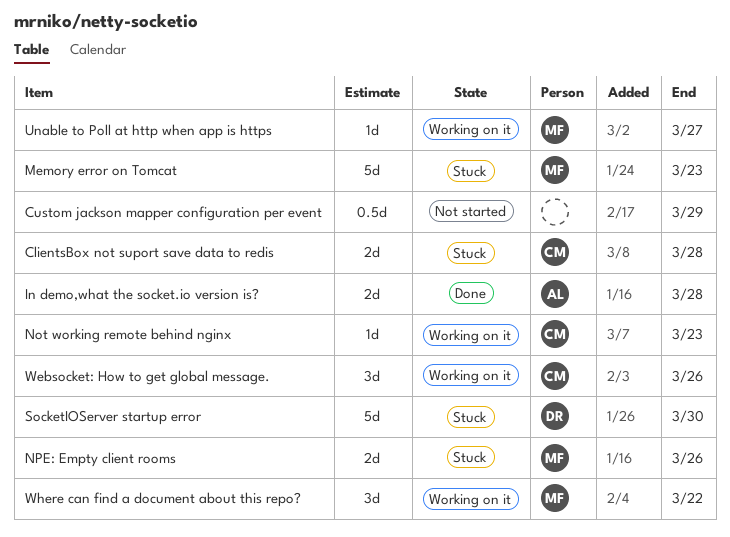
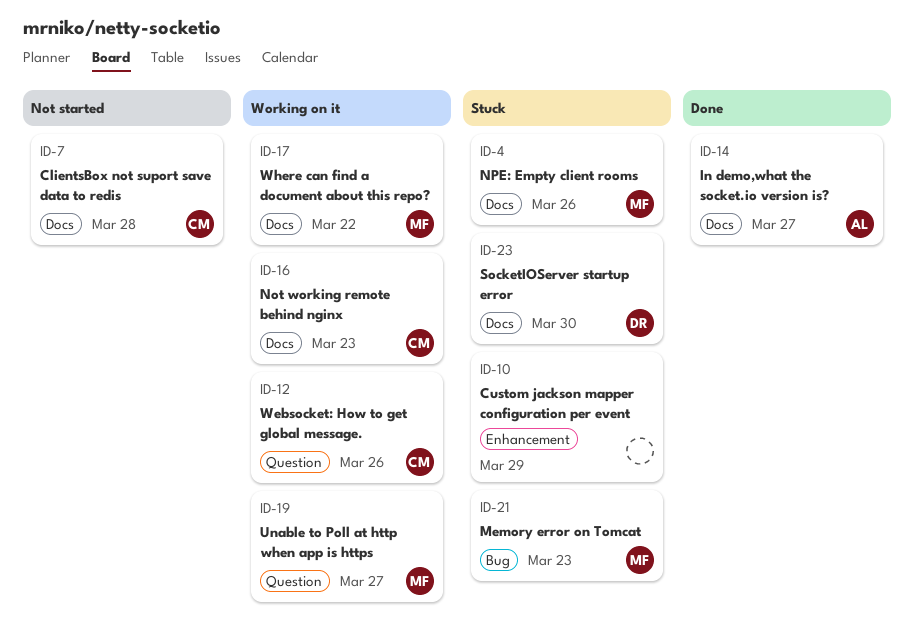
ClientsBox not suport save data to redis, status: Stuck -> Not started
Custom jackson mapper configuration per event, status: Not started -> Stuck
In demo,what the socket.io version is?, due: Mar 28 -> Mar 27

